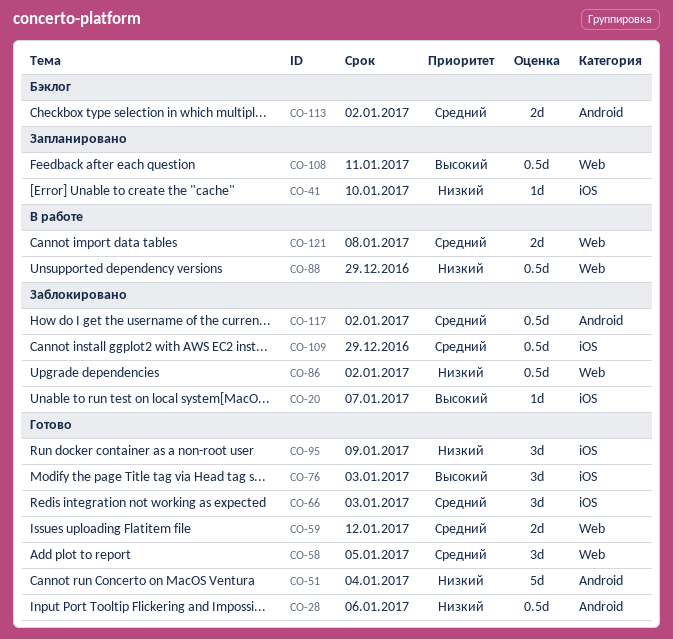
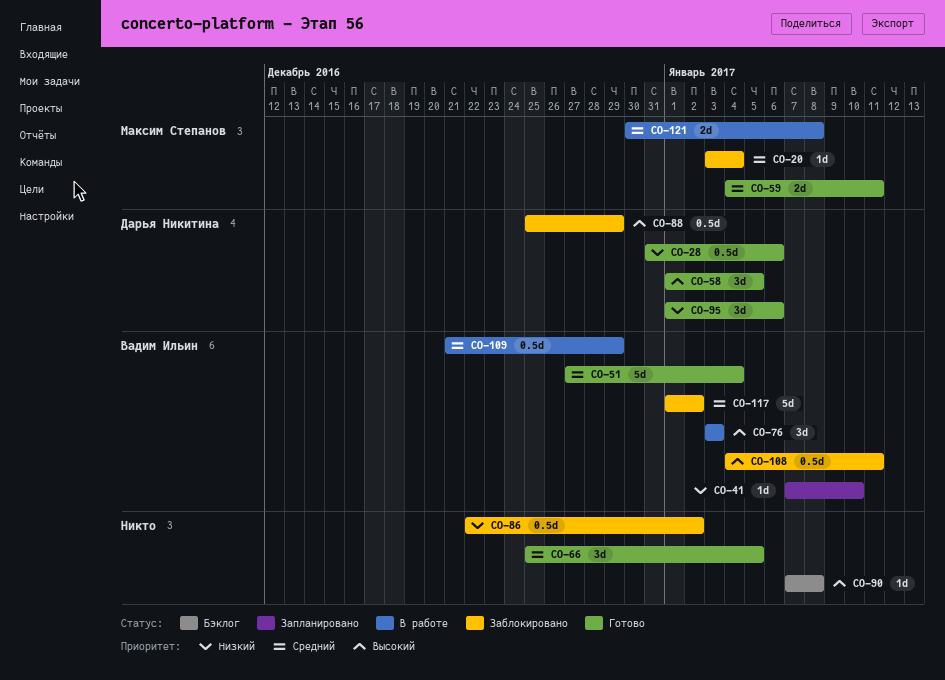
CO-20, priority: Высокий -> Средний
CO-20, due: Jan 7 -> Jan 4
CO-51, priority: Низкий -> Средний
CO-58, priority: Средний -> Высокий
CO-59, due: Jan 12 -> Jan 11
CO-66, due: Jan 3 -> Jan 5
CO-76, status: Готово -> В работе
CO-88, status: В работе -> Заблокировано
CO-88, priority: Низкий -> Высокий
CO-90: none -> present
CO-95, due: Jan 9 -> Jan 6
CO-108, status: Запланировано -> Заблокировано
CO-109, status: Заблокировано -> В работе
CO-113: present -> none
CO-117, estimate: 0.5d -> 5d

